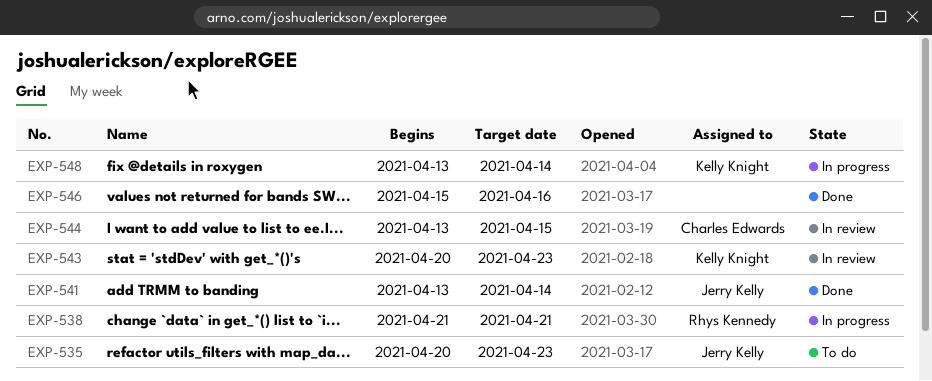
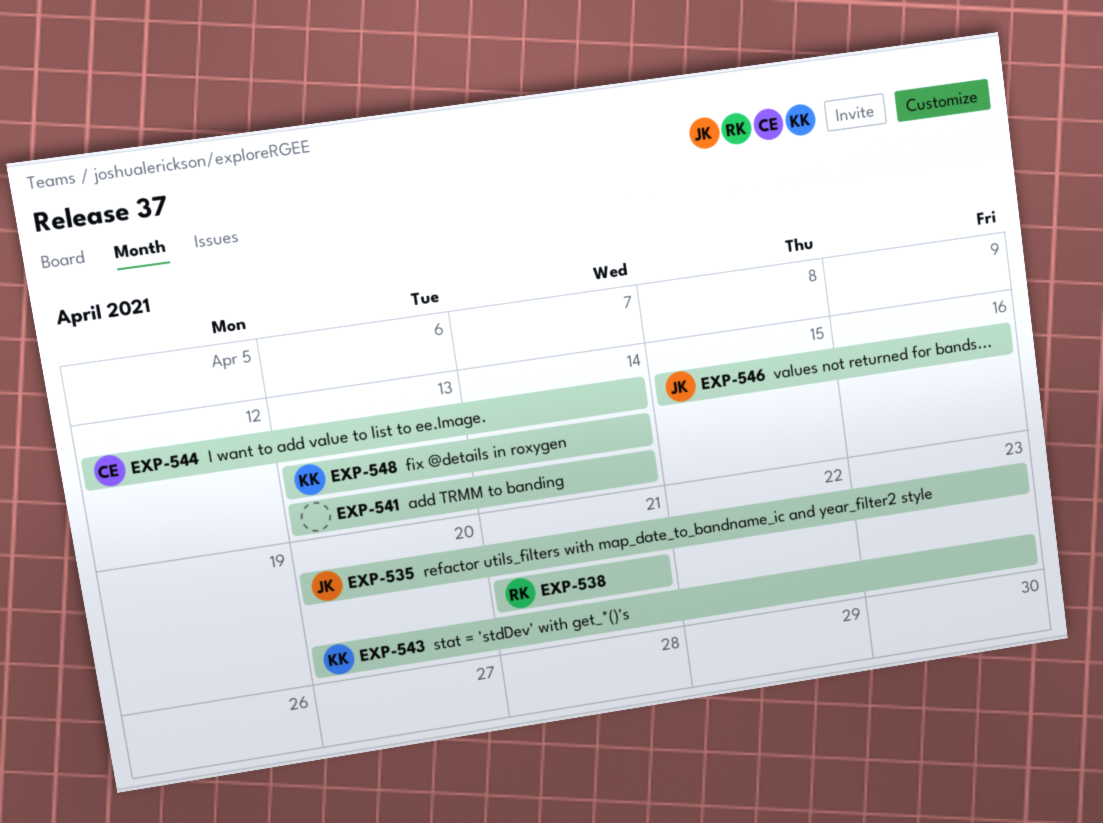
EXP-541, owner: Jerry Kelly -> none
EXP-544, start: Apr 13 -> Apr 12
EXP-544, due: Apr 15 -> Apr 14
EXP-546, owner: none -> Jerry Kelly

